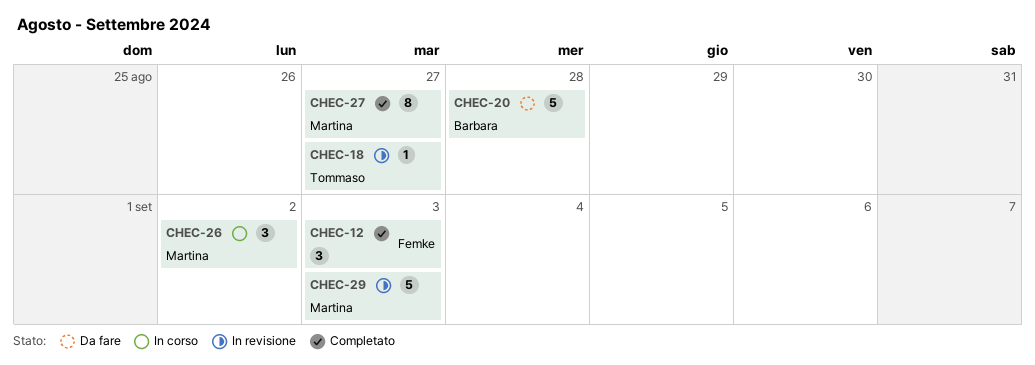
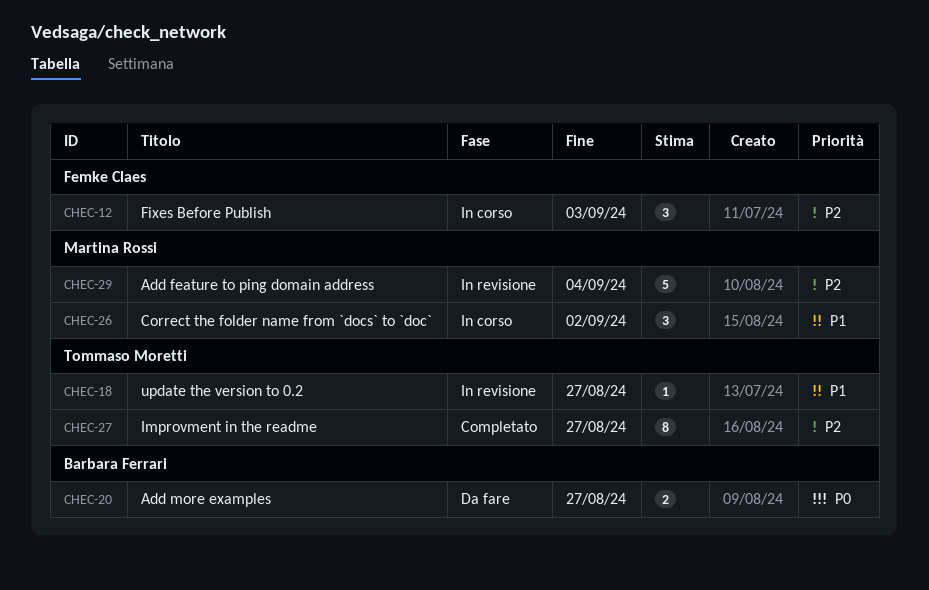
CHEC-12, status: Completato -> In corso
CHEC-20, estimate: 5 -> 2
CHEC-20, due: Aug 28 -> Aug 27
CHEC-27, owner: Martina Rossi -> Tommaso Moretti
CHEC-29, due: Sep 3 -> Sep 4

